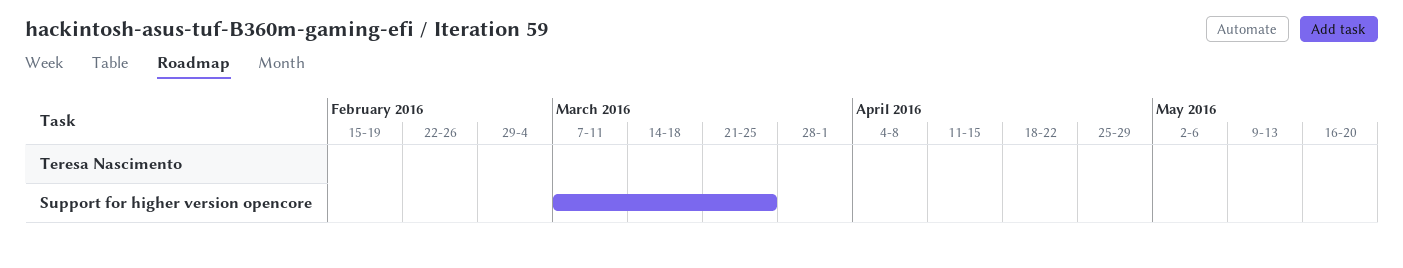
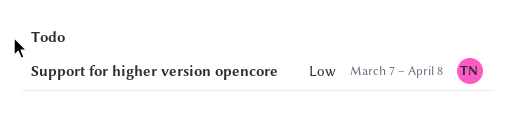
Support for higher version opencore, due: Mar 25 -> Apr 8

